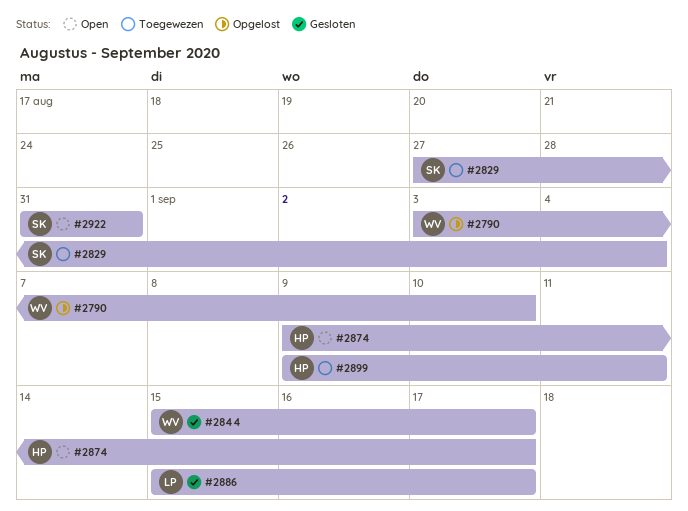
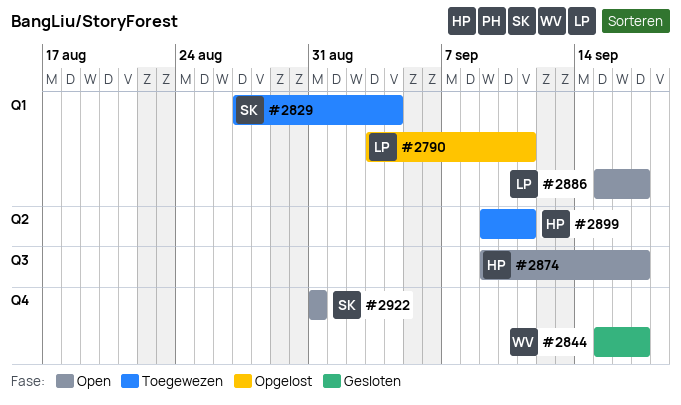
#2790, owner: WV -> LP
#2790, due: Sep 10 -> Sep 11
#2886, status: Gesloten -> Open

